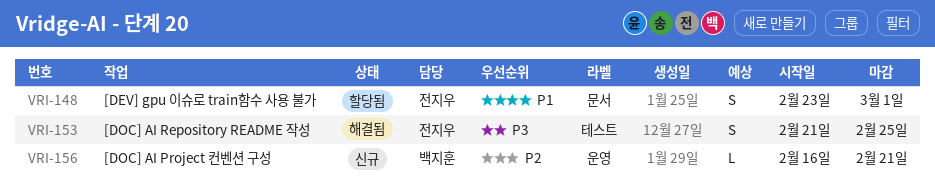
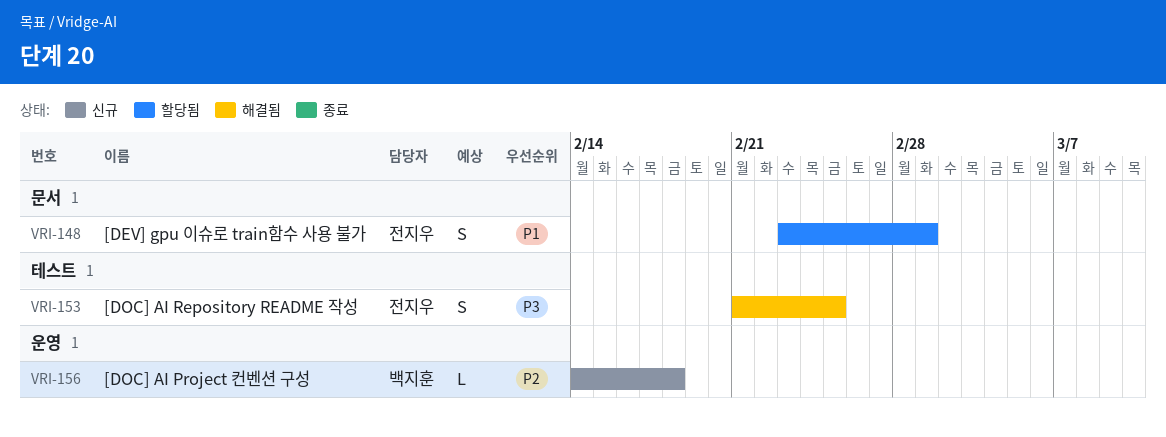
VRI-156, start: Feb 16 -> Feb 14
VRI-156, due: Feb 21 -> Feb 18

